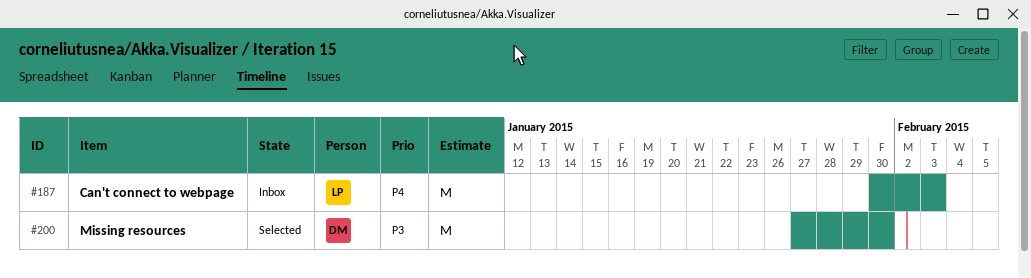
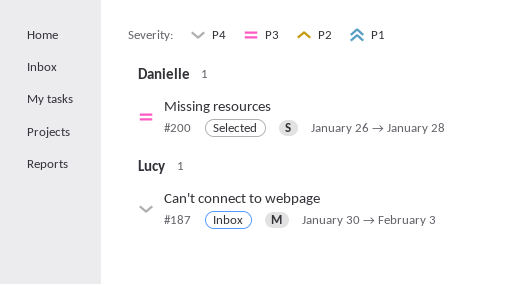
#200, estimate: M -> S
#200, start: Jan 27 -> Jan 26
#200, due: Jan 30 -> Jan 28

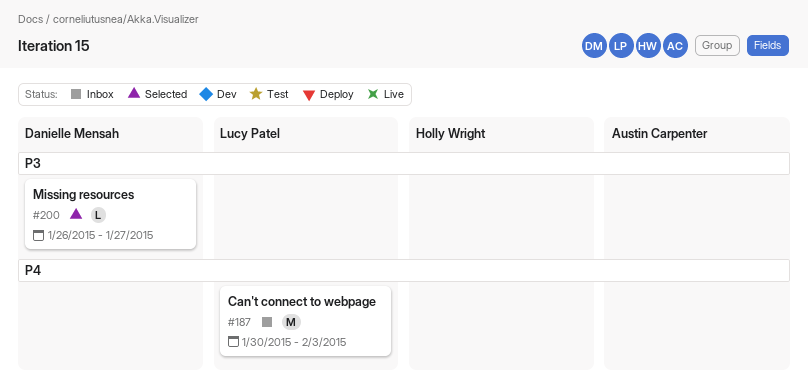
#200, estimate: S -> L
#200, due: Jan 28 -> Jan 27

